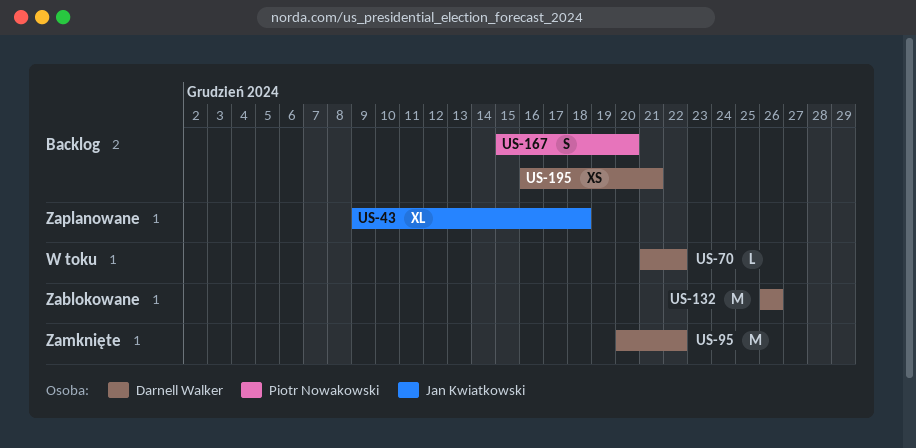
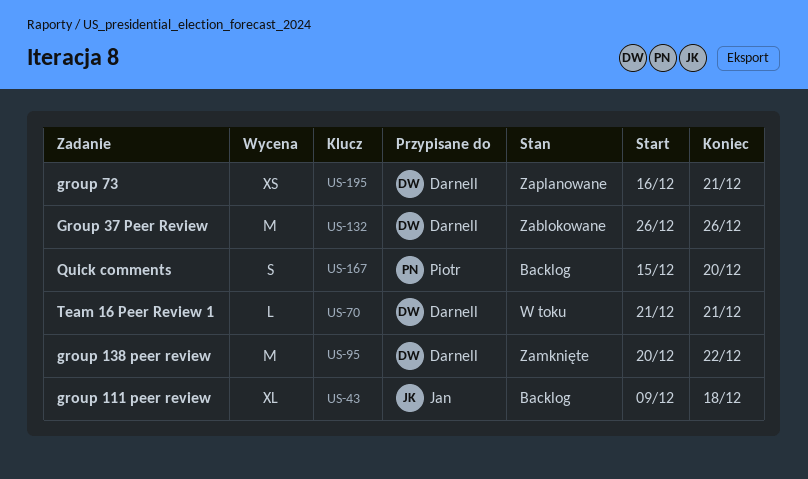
US-43, status: Zaplanowane -> Backlog
US-70, due: Dec 22 -> Dec 21
US-195, status: Backlog -> Zaplanowane

